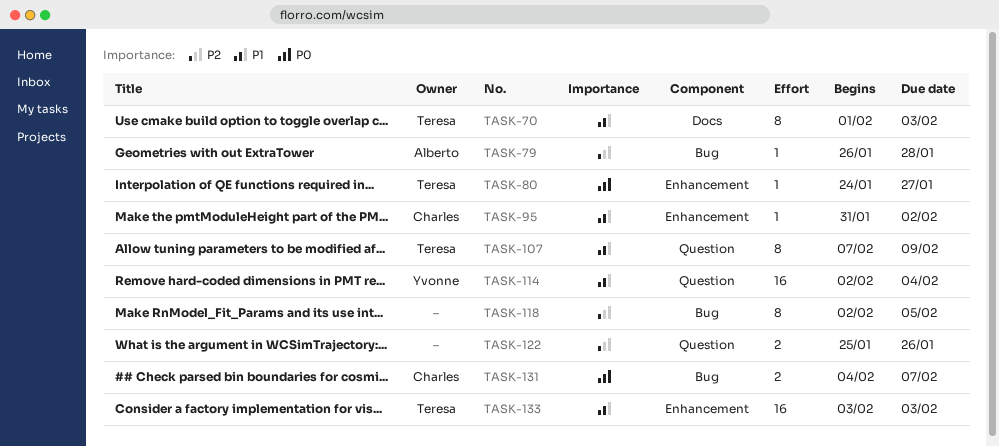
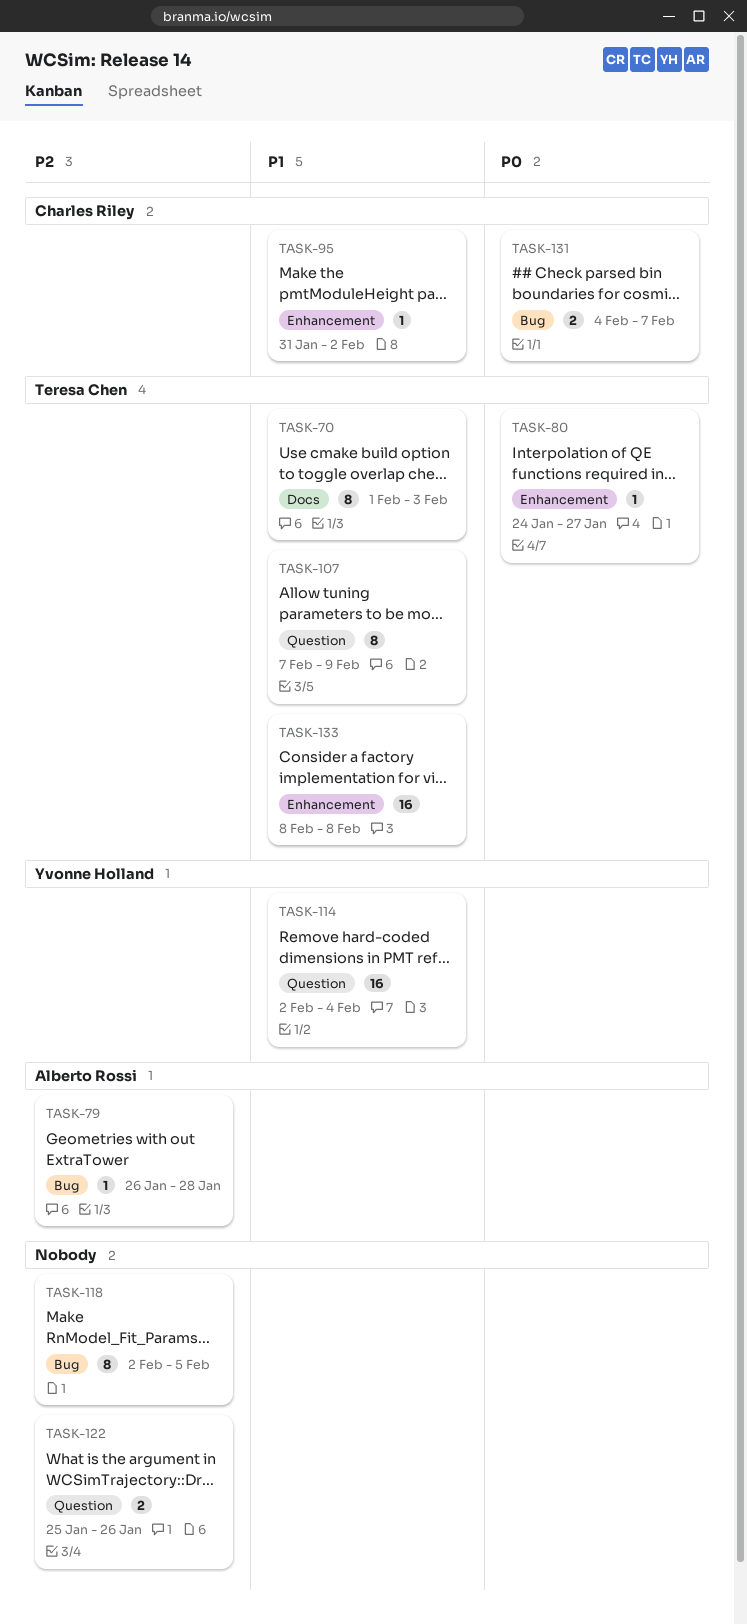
TASK-133, start: Feb 3 -> Feb 8
TASK-133, due: Feb 3 -> Feb 8

